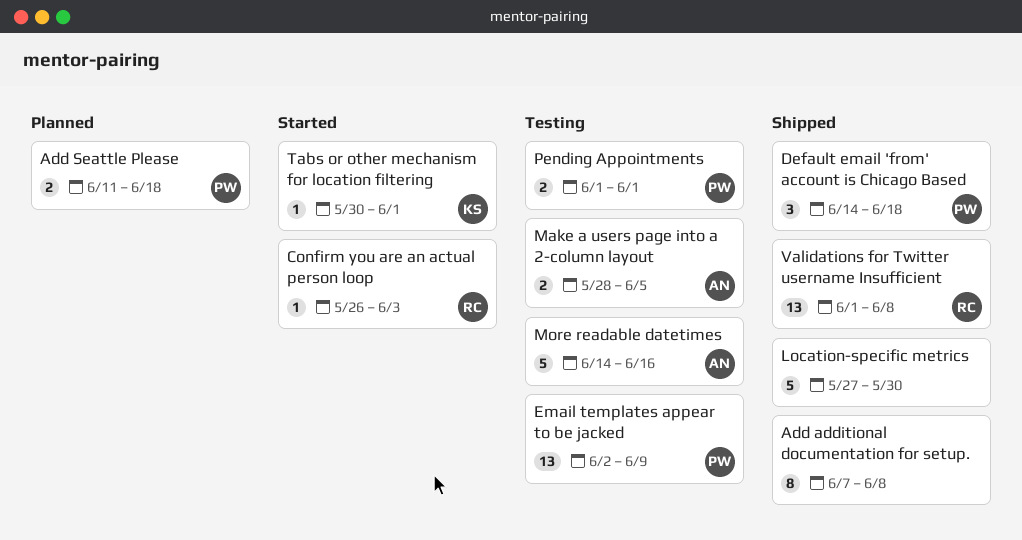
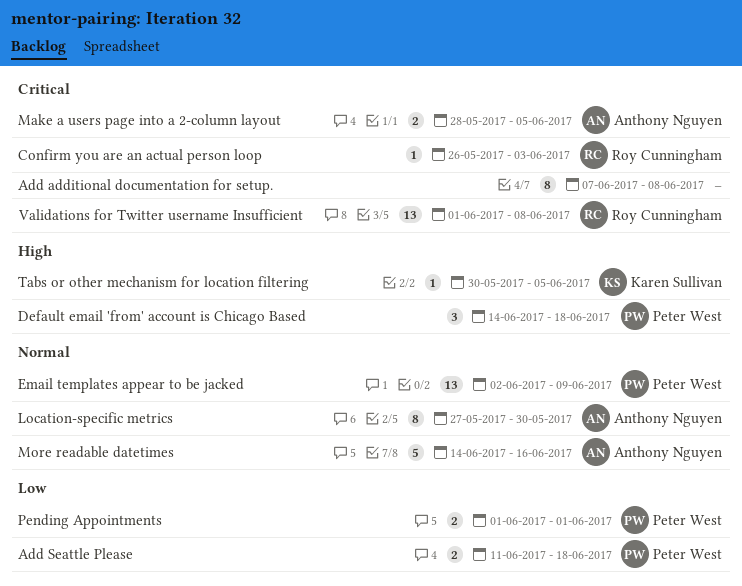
Location-specific metrics, owner: none -> Anthony Nguyen
Location-specific metrics, estimate: 5 -> 8
Tabs or other mechanism for location filtering, due: Jun 1 -> Jun 5

